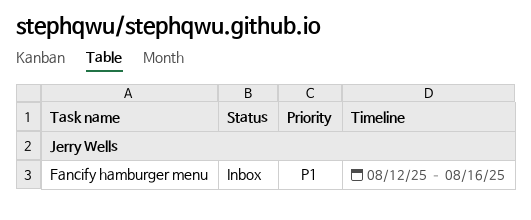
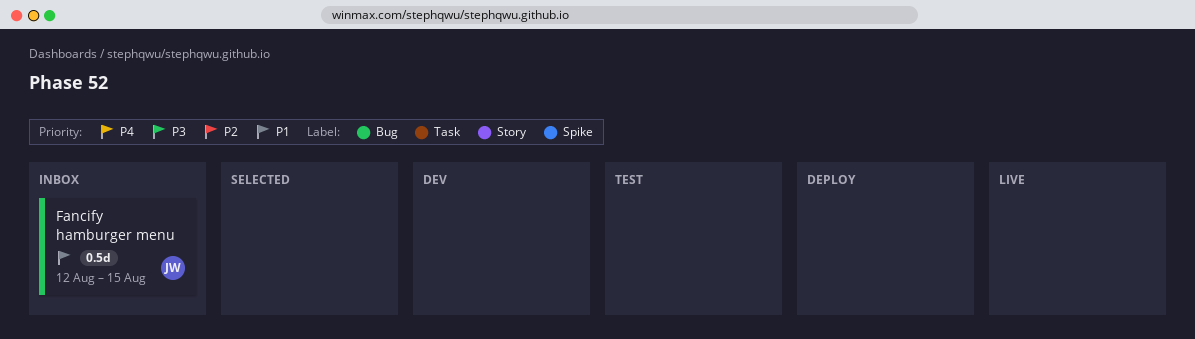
Fancify hamburger menu, due: Aug 16 -> Aug 15

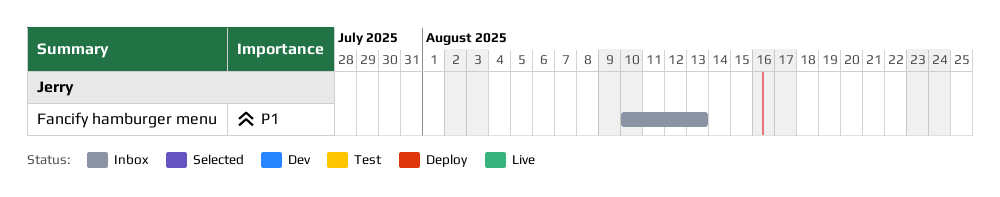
Fancify hamburger menu, start: Aug 12 -> Aug 10
Fancify hamburger menu, due: Aug 15 -> Aug 13

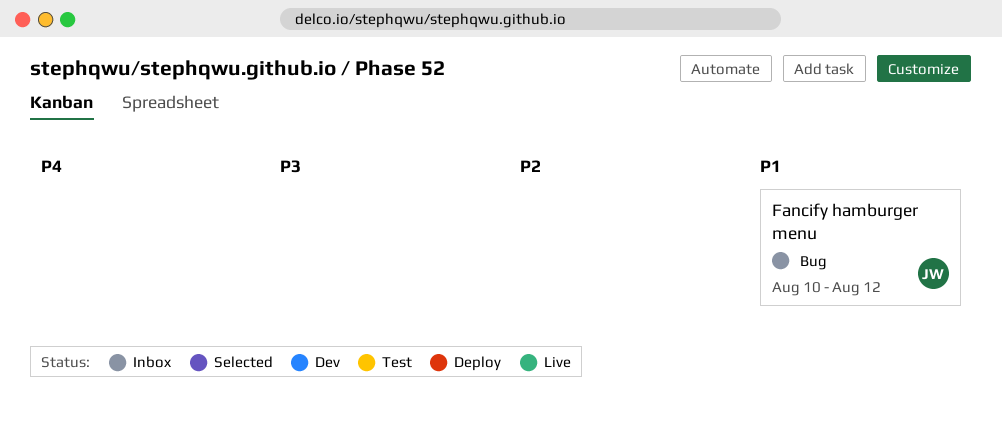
Fancify hamburger menu, due: Aug 13 -> Aug 12

